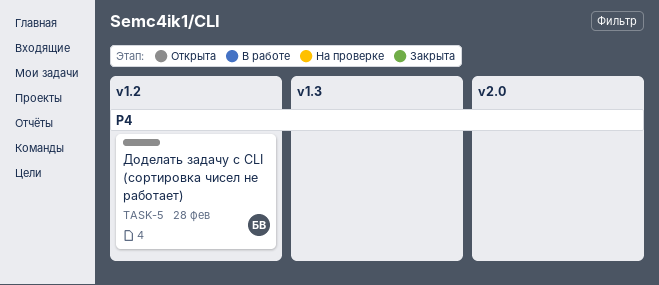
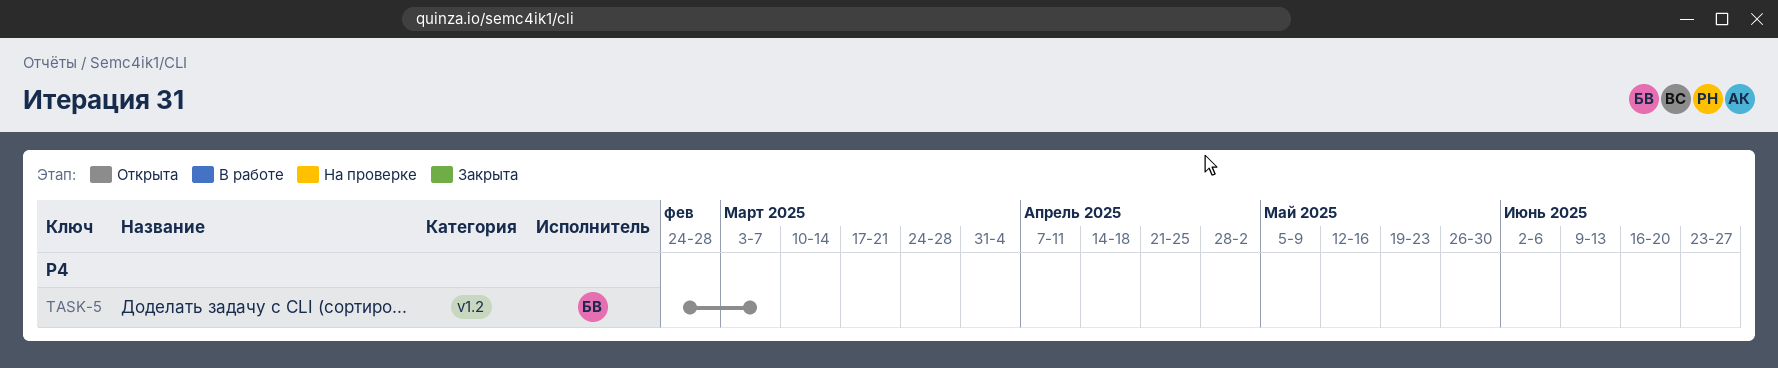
TASK-5, due: Feb 28 -> Mar 7

